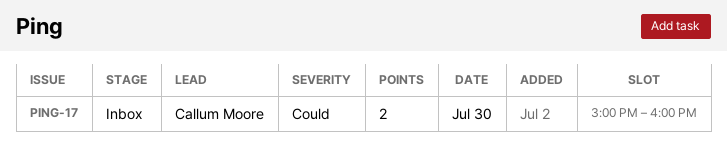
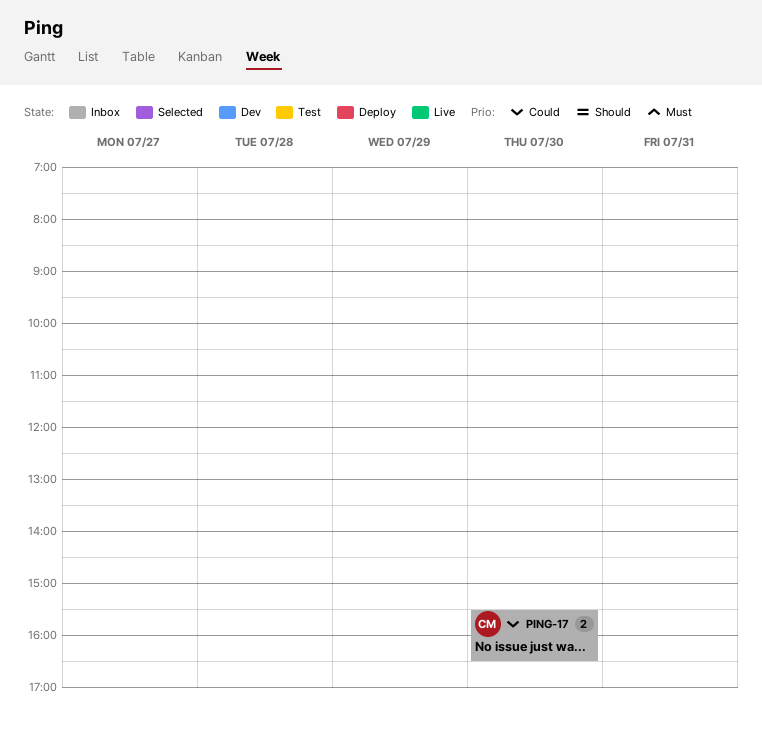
PING-17, begins: 15:00 -> 15:30
PING-17, ends: 16:00 -> 16:30

